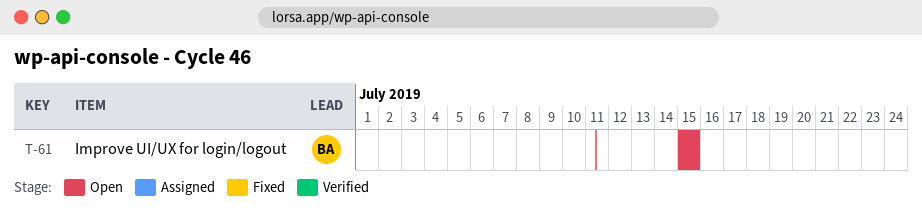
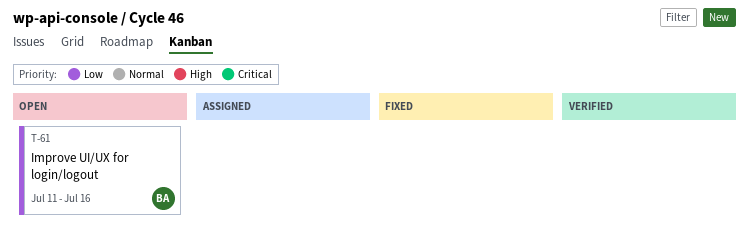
T-61, start: Jul 15 -> Jul 11
T-61, due: Jul 15 -> Jul 16

